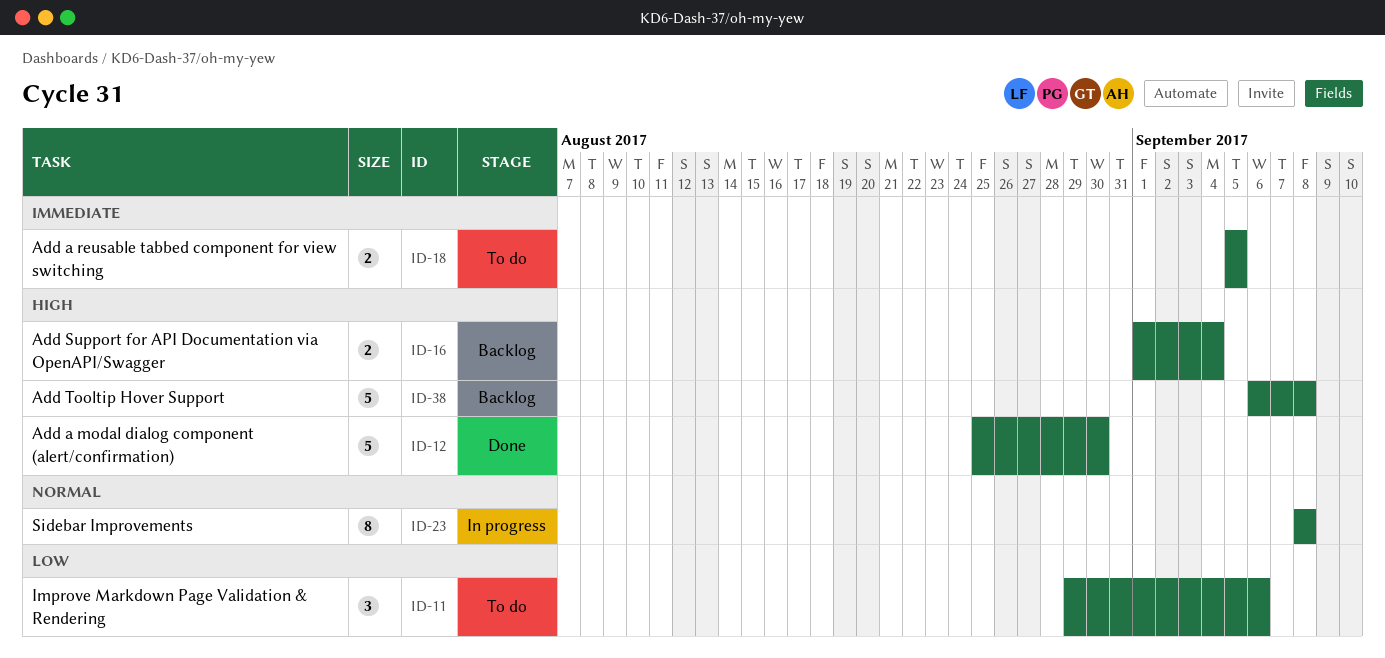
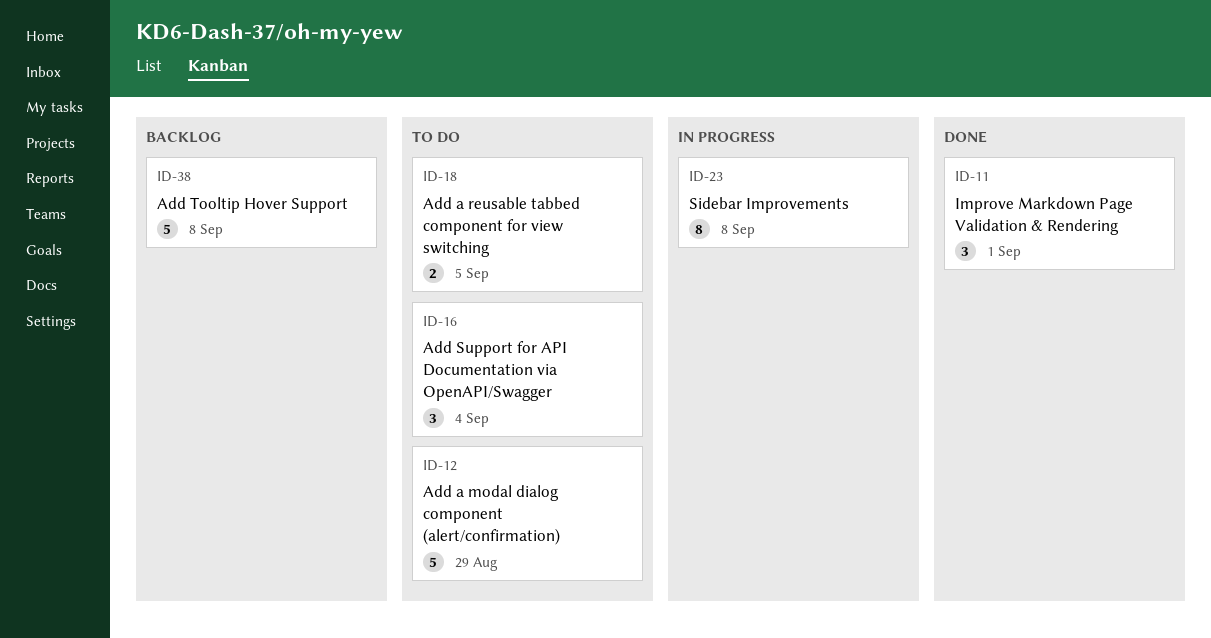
ID-11, status: To do -> Done
ID-11, due: Sep 6 -> Sep 1
ID-12, status: Done -> To do
ID-12, due: Aug 30 -> Aug 29
ID-16, status: Backlog -> To do
ID-16, estimate: 2 -> 3

